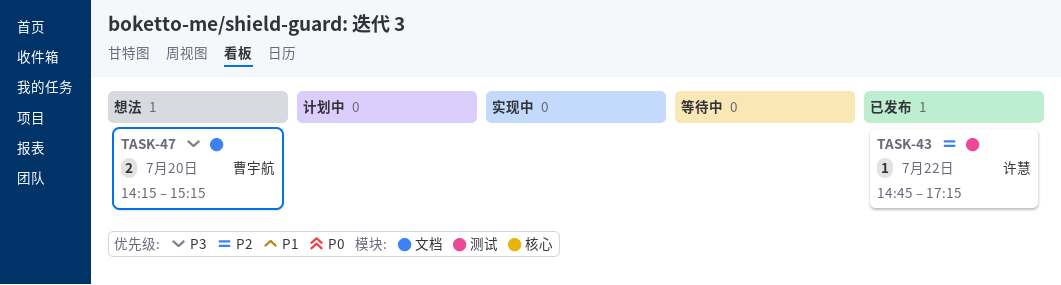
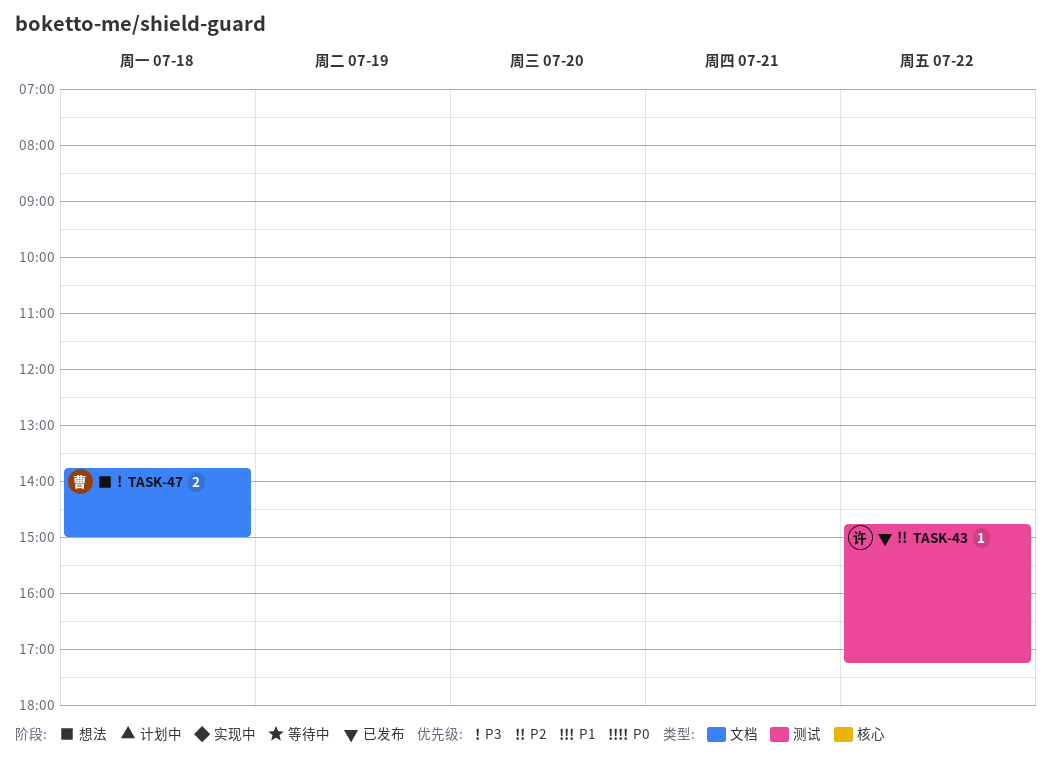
TASK-47, day: Jul 20 -> Jul 18
TASK-47, begins: 14:15 -> 13:45
TASK-47, ends: 15:15 -> 15:00

